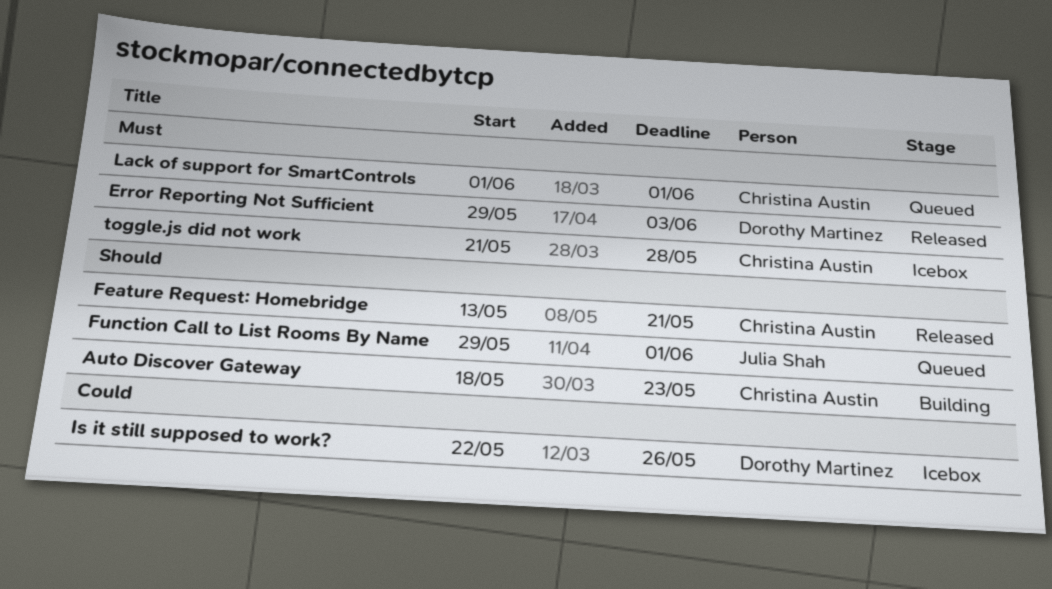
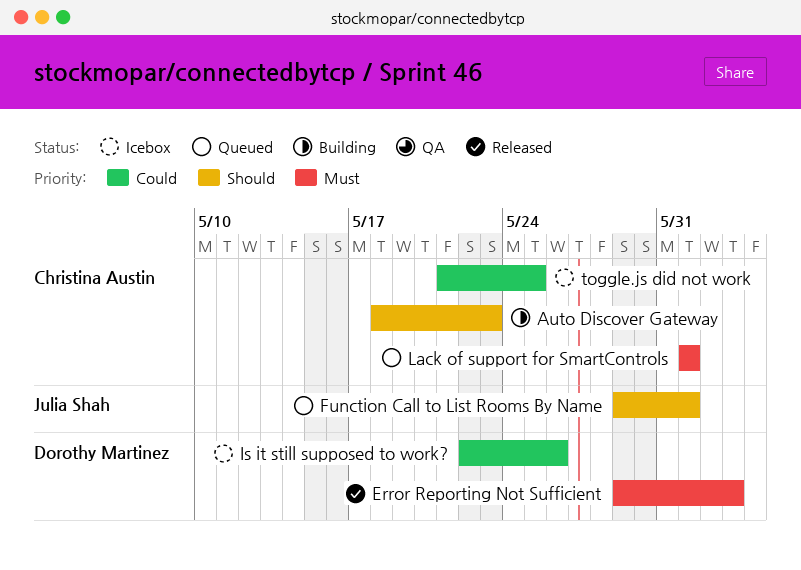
Feature Request: Homebridge: present -> none
toggle.js did not work, priority: Must -> Could
toggle.js did not work, due: May 28 -> May 25

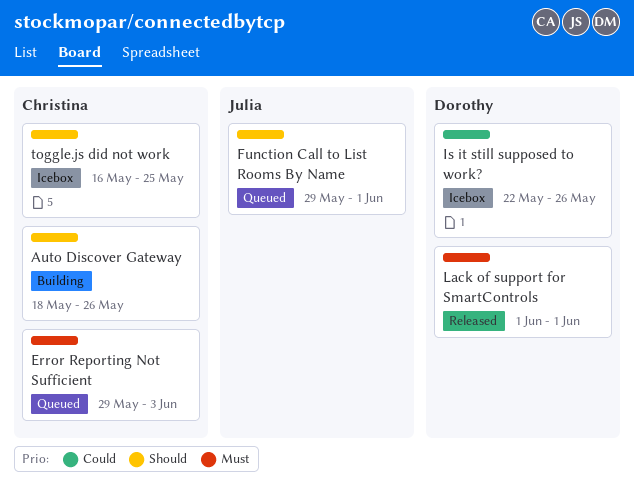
Auto Discover Gateway, due: May 23 -> May 26
Error Reporting Not Sufficient, status: Released -> Queued
Error Reporting Not Sufficient, owner: Dorothy Martinez -> Christina Austin
Lack of support for SmartControls, status: Queued -> Released
Lack of support for SmartControls, owner: Christina Austin -> Dorothy Martinez
toggle.js did not work, priority: Could -> Should
toggle.js did not work, start: May 21 -> May 16

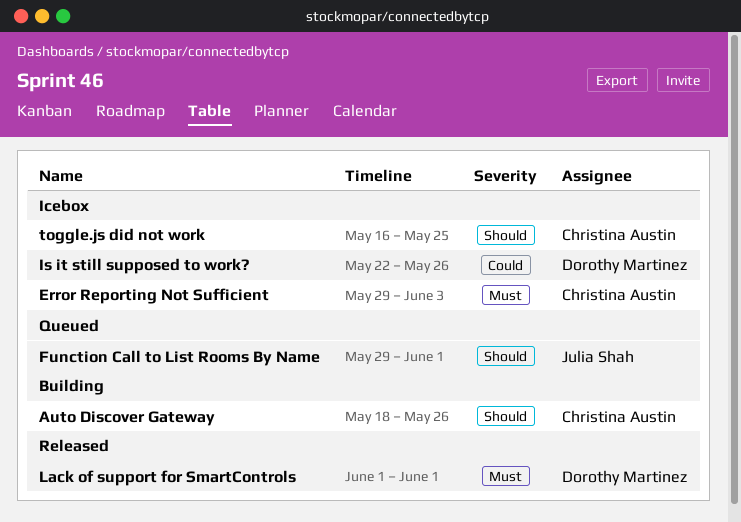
Error Reporting Not Sufficient, status: Queued -> Icebox

